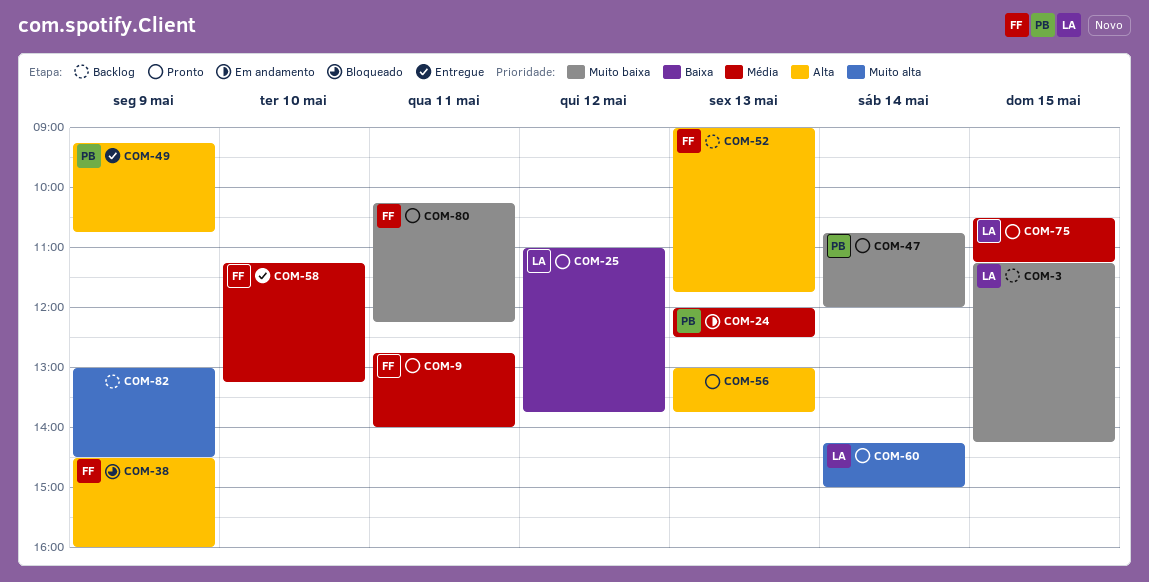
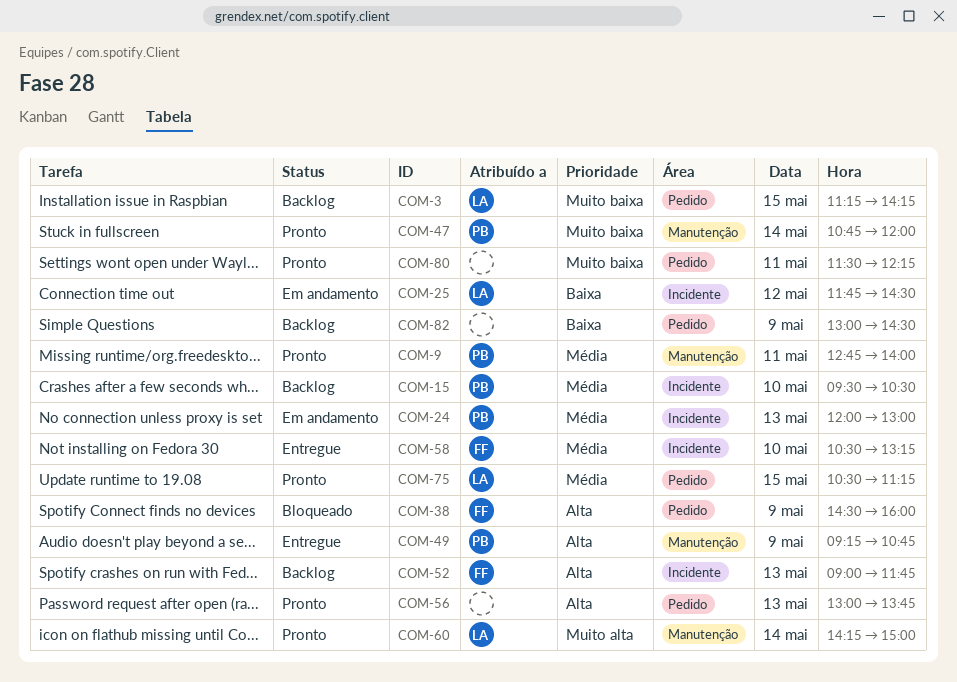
COM-9, owner: FF -> PB
COM-15: none -> present
COM-24, ends: 12:30 -> 13:00
COM-25, status: Pronto -> Em andamento
COM-25, begins: 11:00 -> 11:45
COM-25, ends: 13:45 -> 14:30
COM-58, begins: 11:15 -> 10:30
COM-80, owner: FF -> none
COM-80, begins: 10:15 -> 11:30
COM-82, priority: Muito alta -> Baixa

